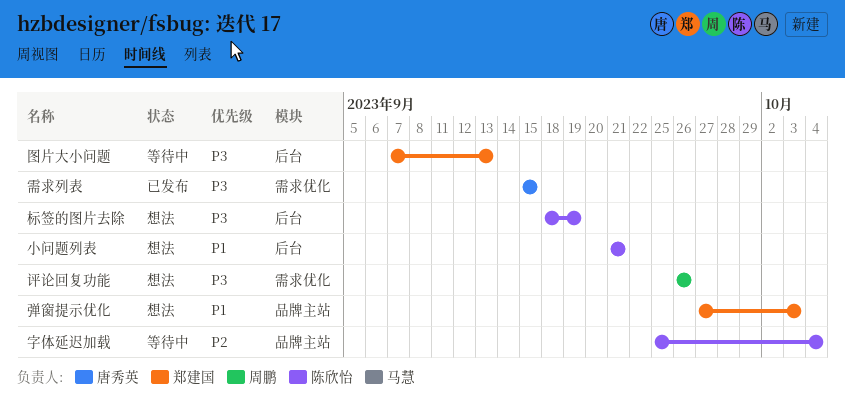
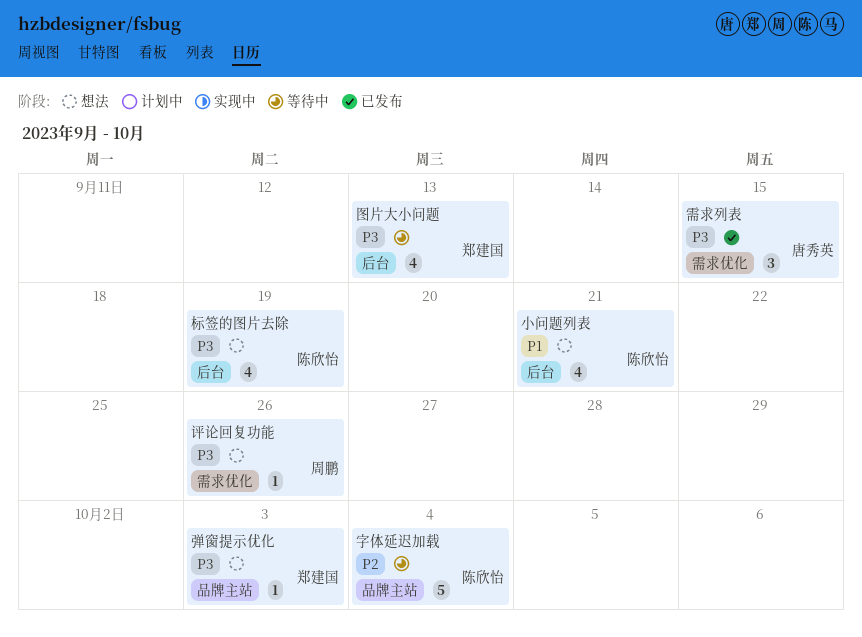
弹窗提示优化, priority: P1 -> P3

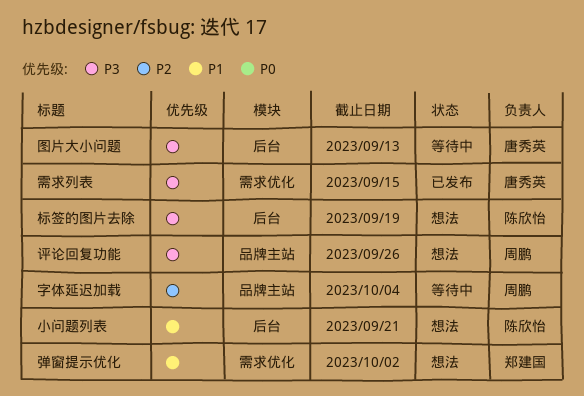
图片大小问题, owner: 郑建国 -> 唐秀英
字体延迟加载, owner: 陈欣怡 -> 周鹏
弹窗提示优化, priority: P3 -> P1
弹窗提示优化, label: 品牌主站 -> 需求优化
弹窗提示优化, due: Oct 3 -> Oct 2
评论回复功能, label: 需求优化 -> 品牌主站

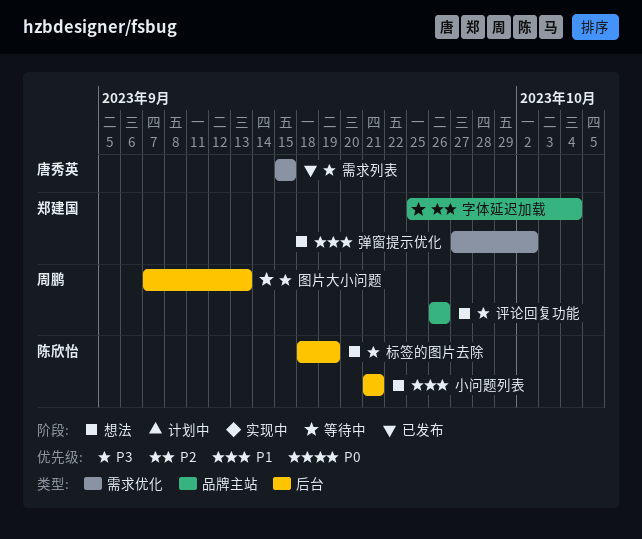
图片大小问题, owner: 唐秀英 -> 周鹏
字体延迟加载, owner: 周鹏 -> 郑建国

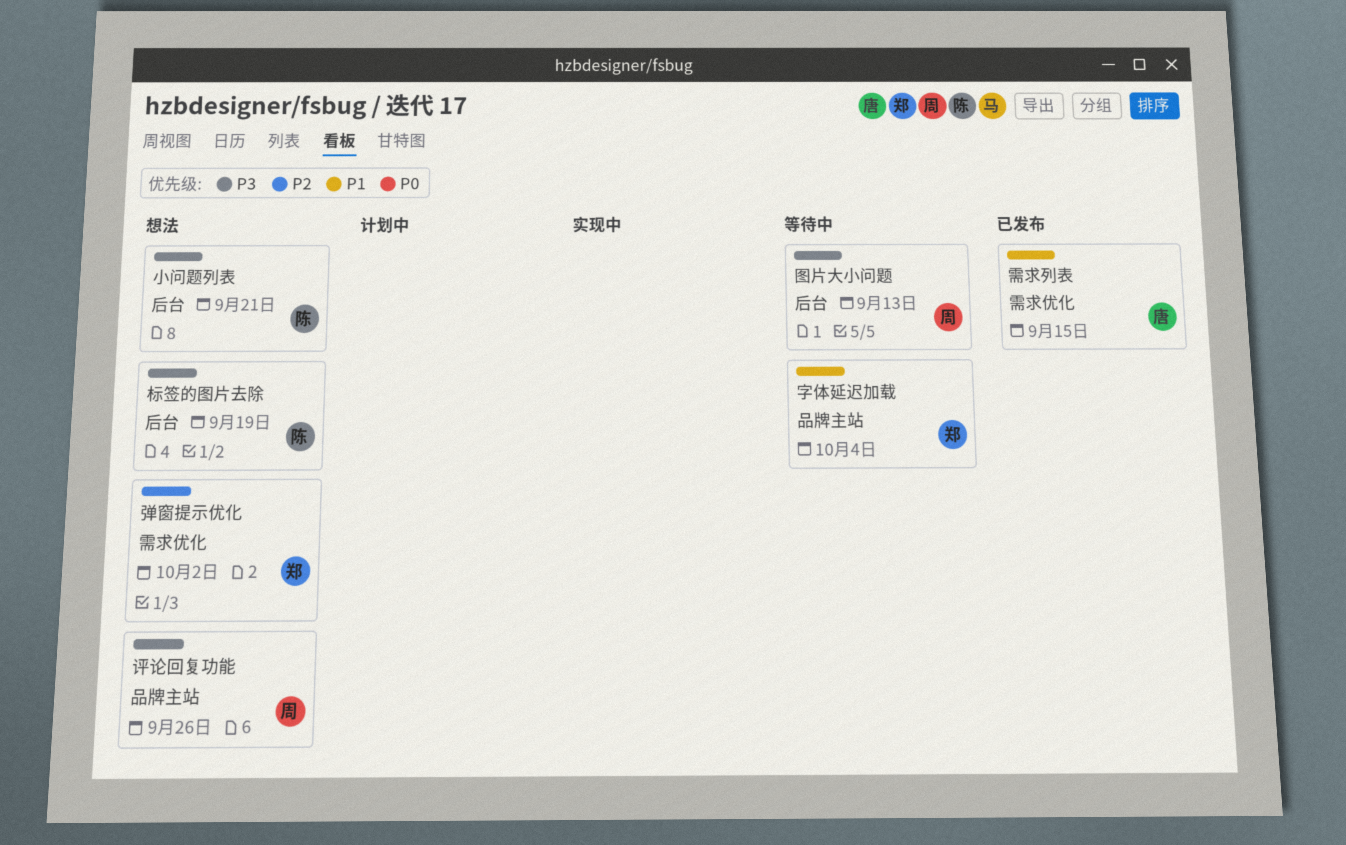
字体延迟加载, priority: P2 -> P1
小问题列表, priority: P1 -> P3
弹窗提示优化, priority: P1 -> P2
需求列表, priority: P3 -> P1

